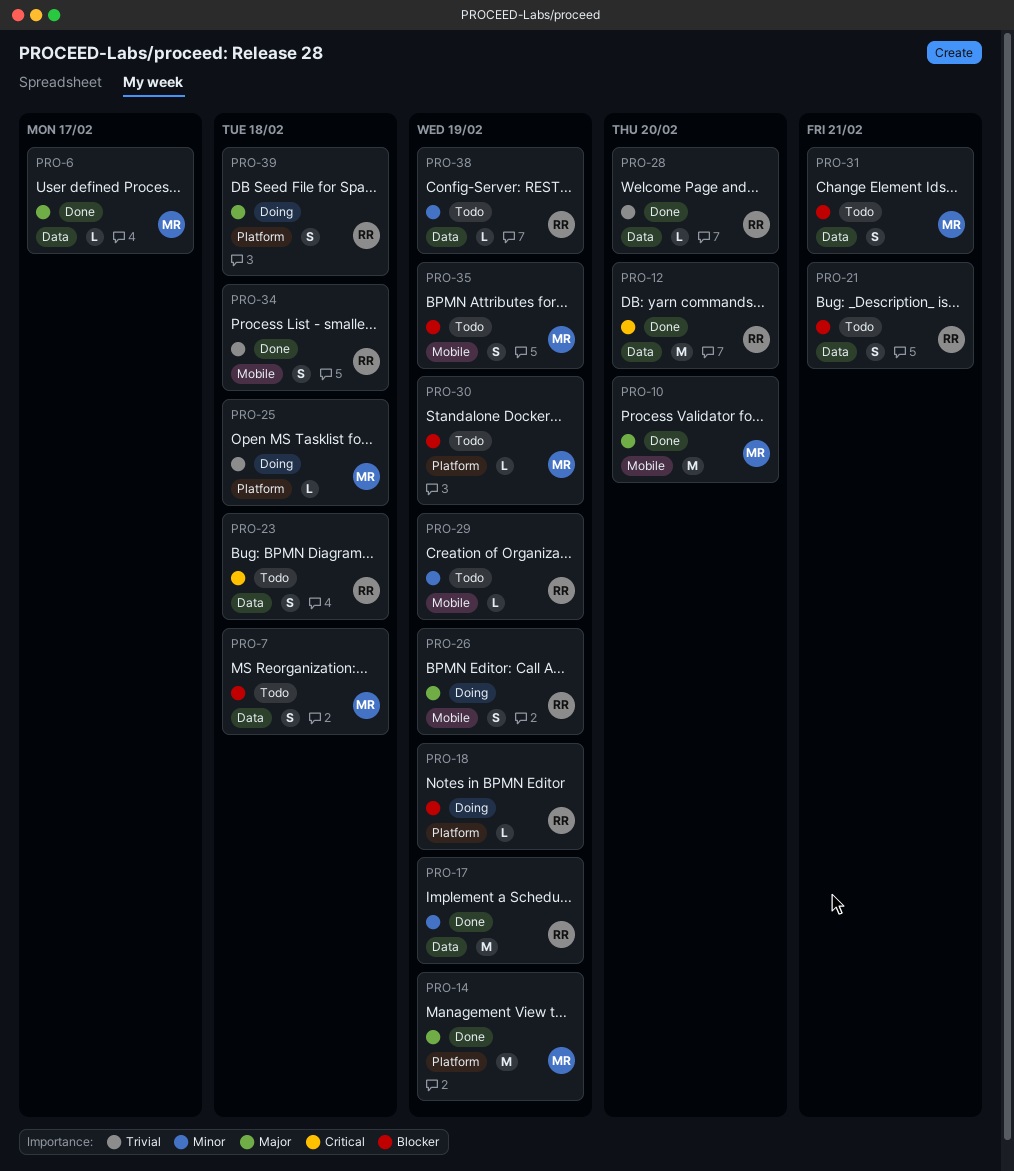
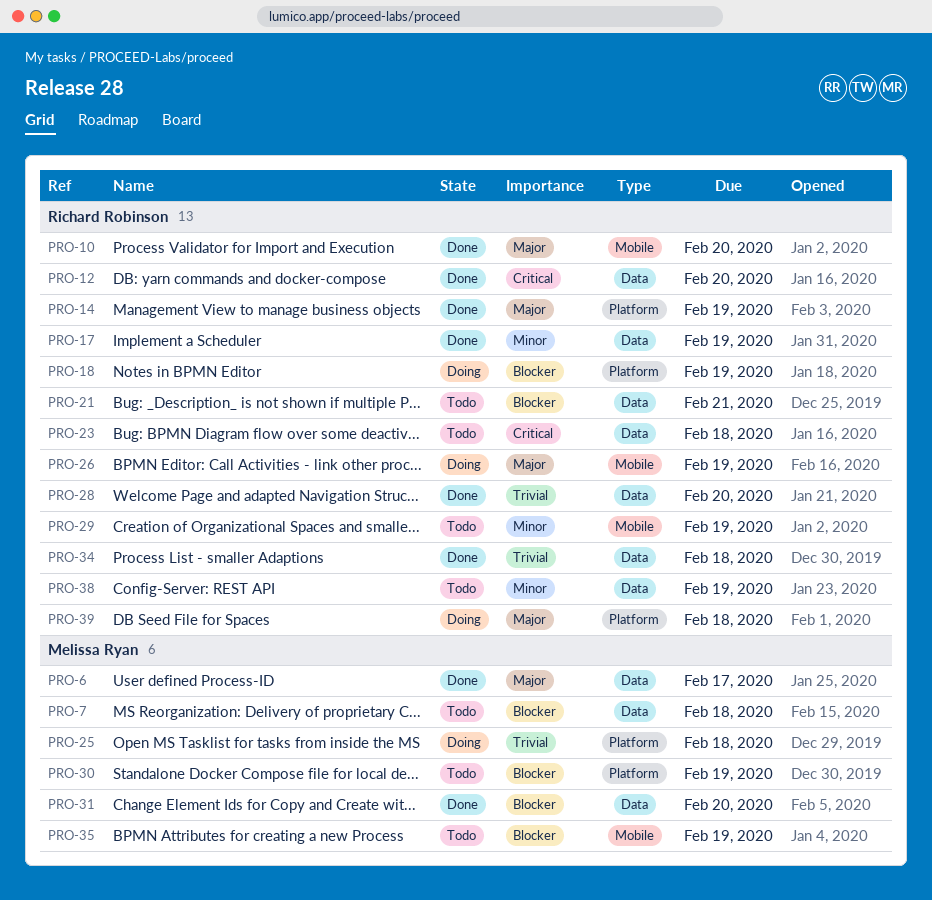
PRO-10, owner: Melissa Ryan -> Richard Robinson
PRO-14, owner: Melissa Ryan -> Richard Robinson
PRO-31, status: Todo -> Done
PRO-31, due: Feb 21 -> Feb 20
PRO-34, label: Mobile -> Data

